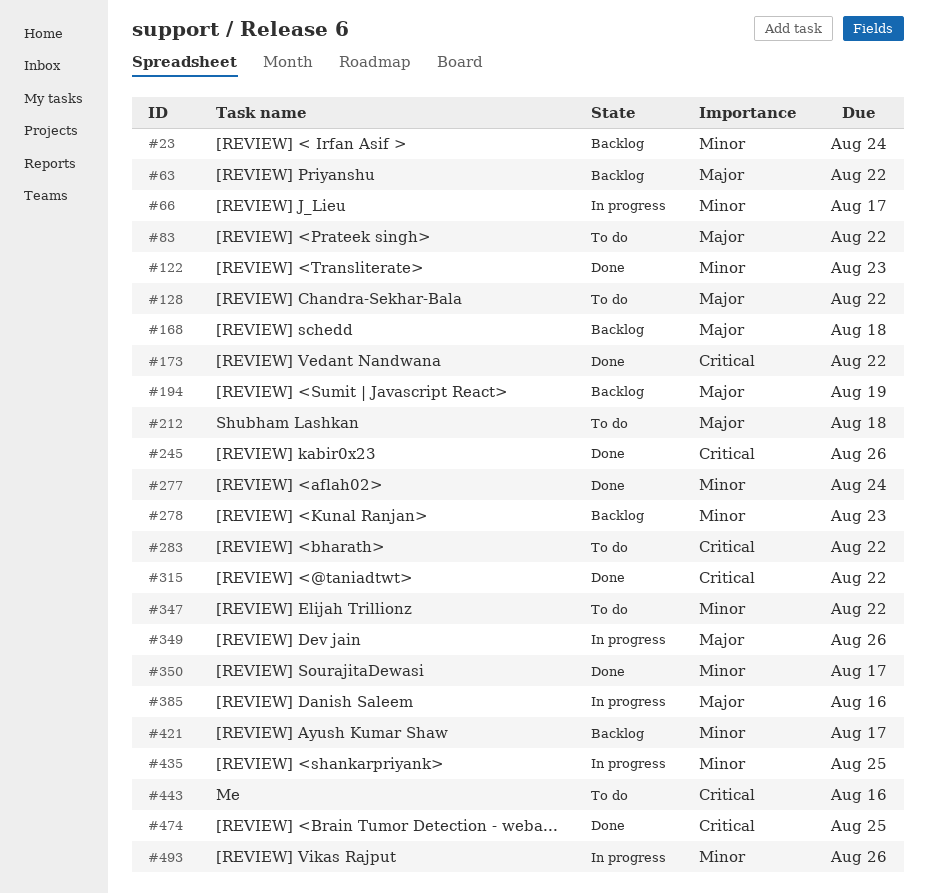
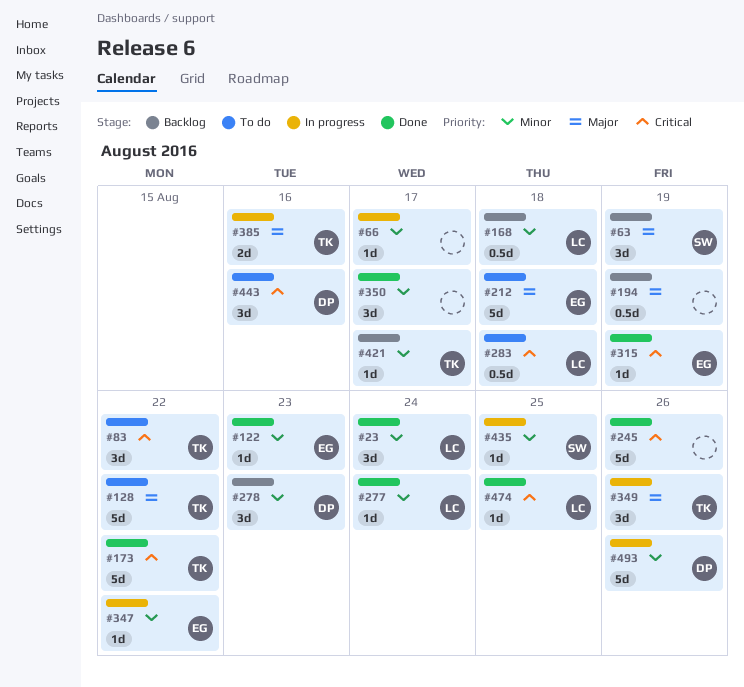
#23, status: Backlog -> Done
#63, due: Aug 22 -> Aug 19
#83, priority: Major -> Critical
#168, priority: Major -> Minor
#283, due: Aug 22 -> Aug 18
#315, due: Aug 22 -> Aug 19
#347, status: To do -> In progress

